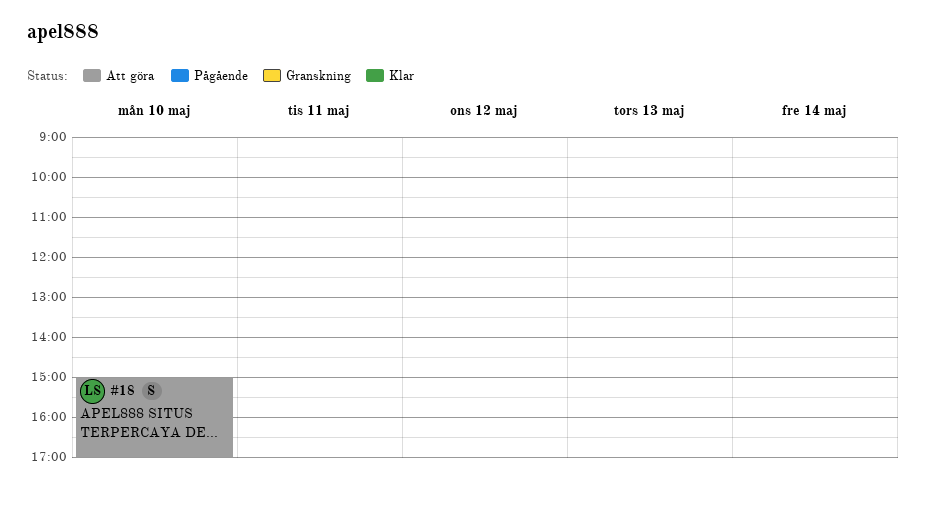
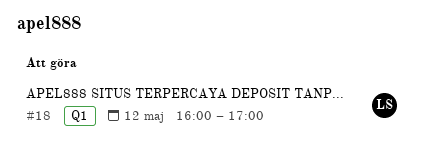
#18, day: May 10 -> May 12
#18, begins: 15:00 -> 16:00

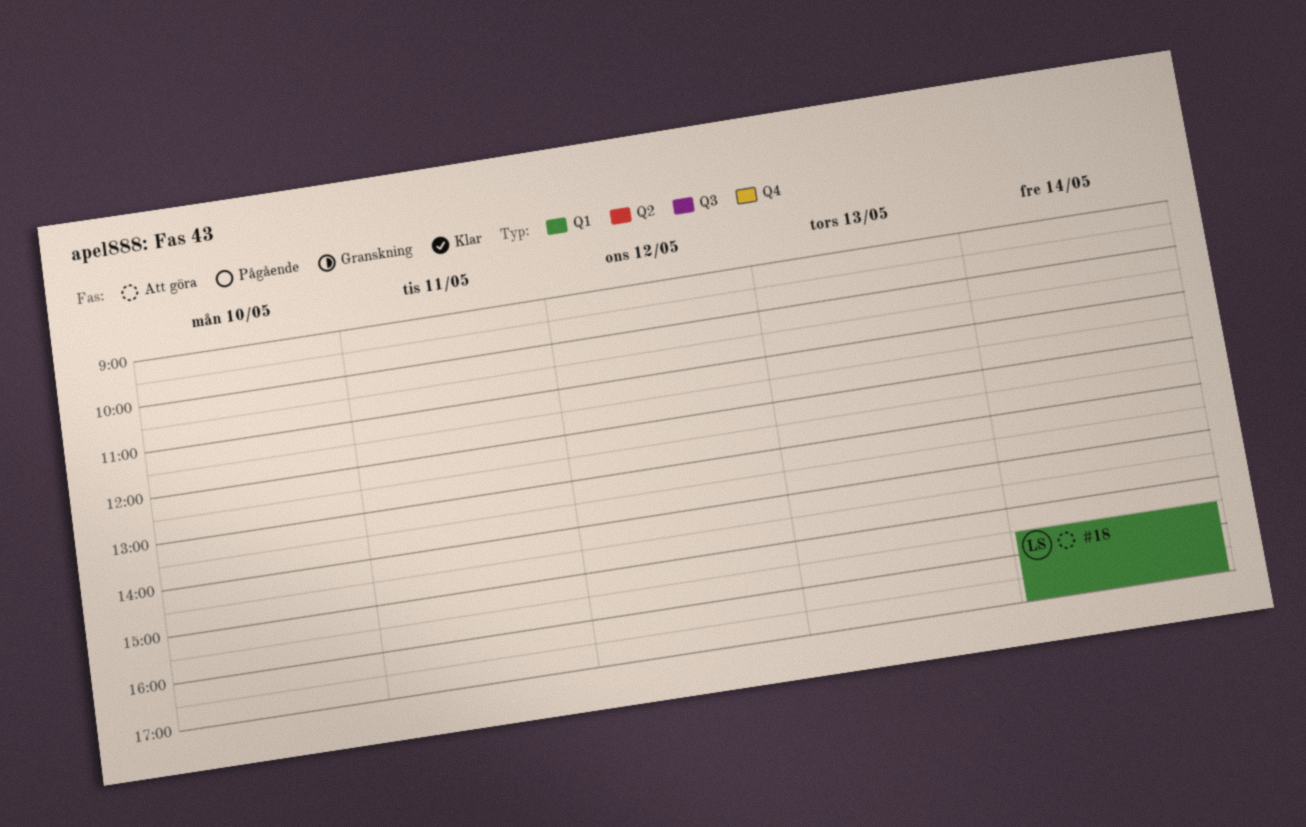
#18, day: May 12 -> May 14
#18, begins: 16:00 -> 15:30

